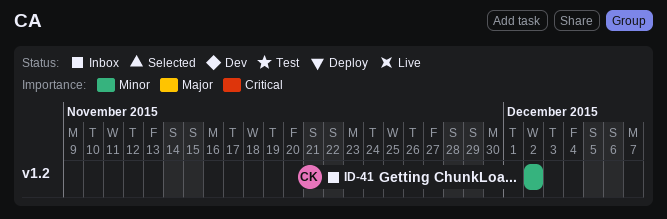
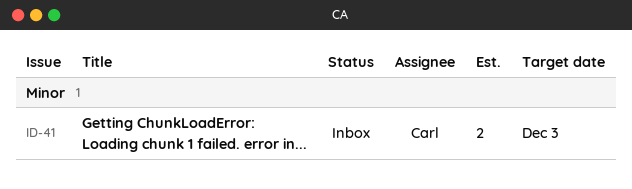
ID-41, due: Dec 2 -> Dec 3

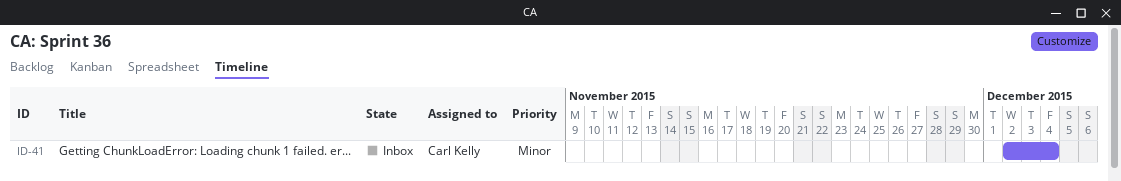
ID-41, due: Dec 3 -> Dec 4

